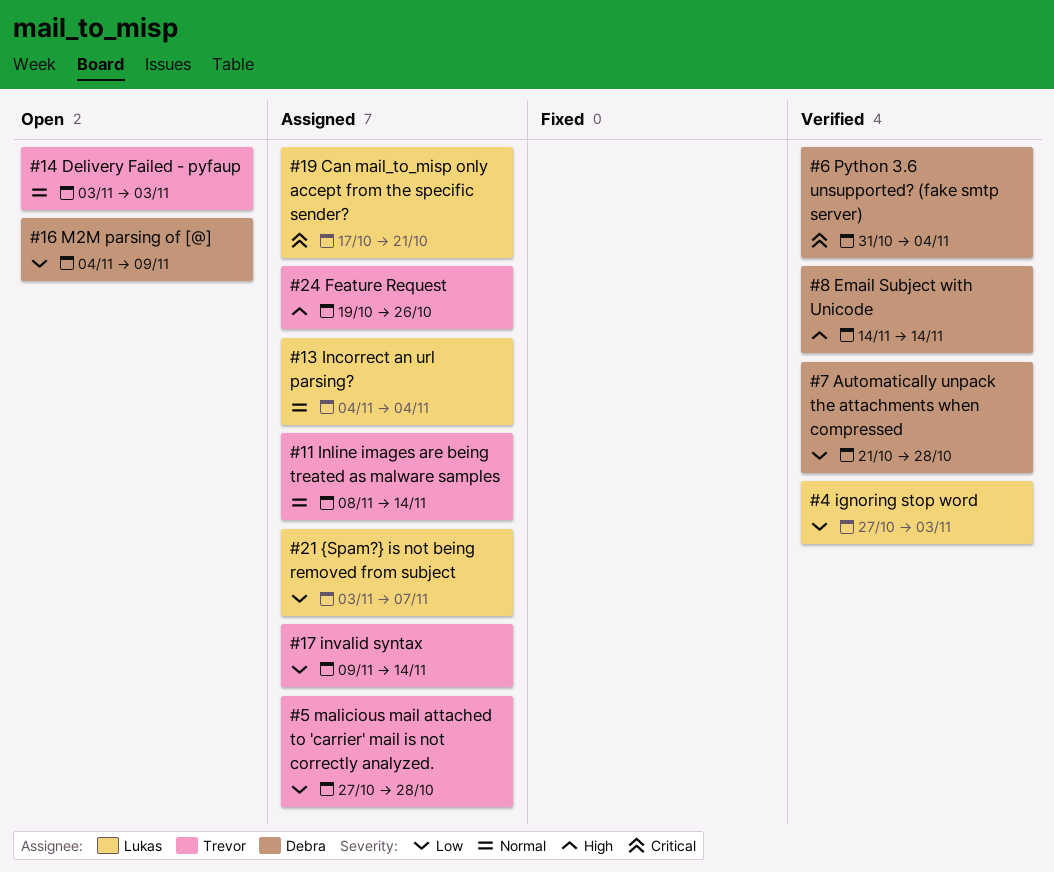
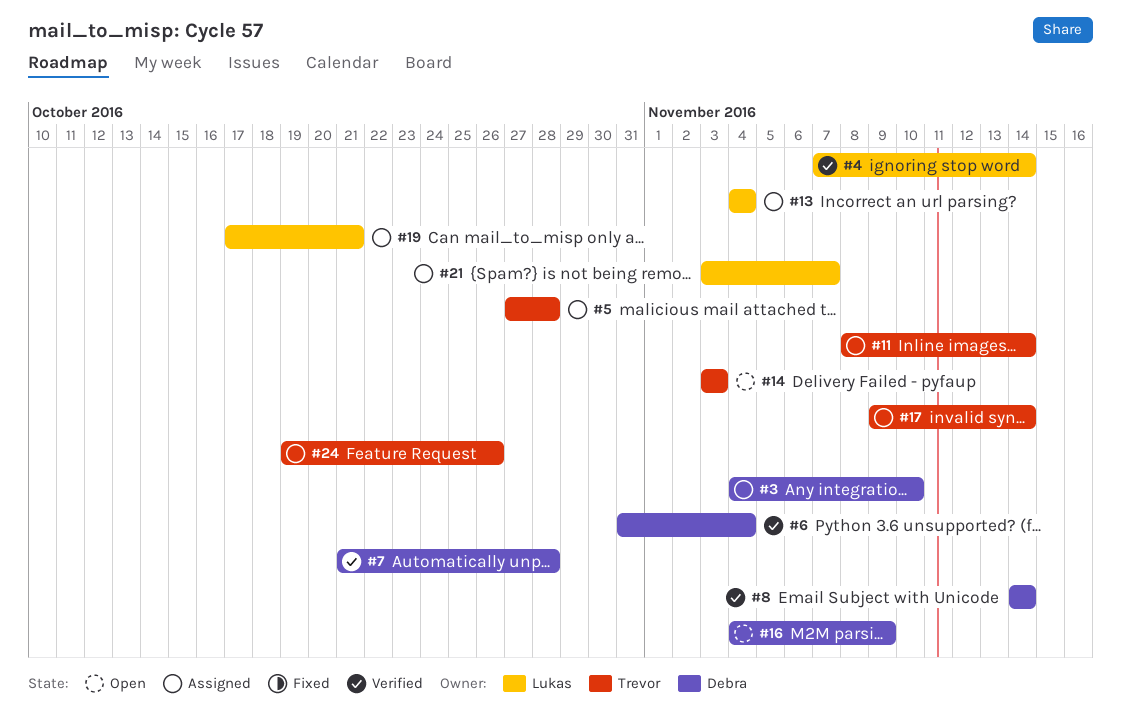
#3: none -> present
#4, start: Oct 27 -> Nov 7
#4, due: Nov 3 -> Nov 14

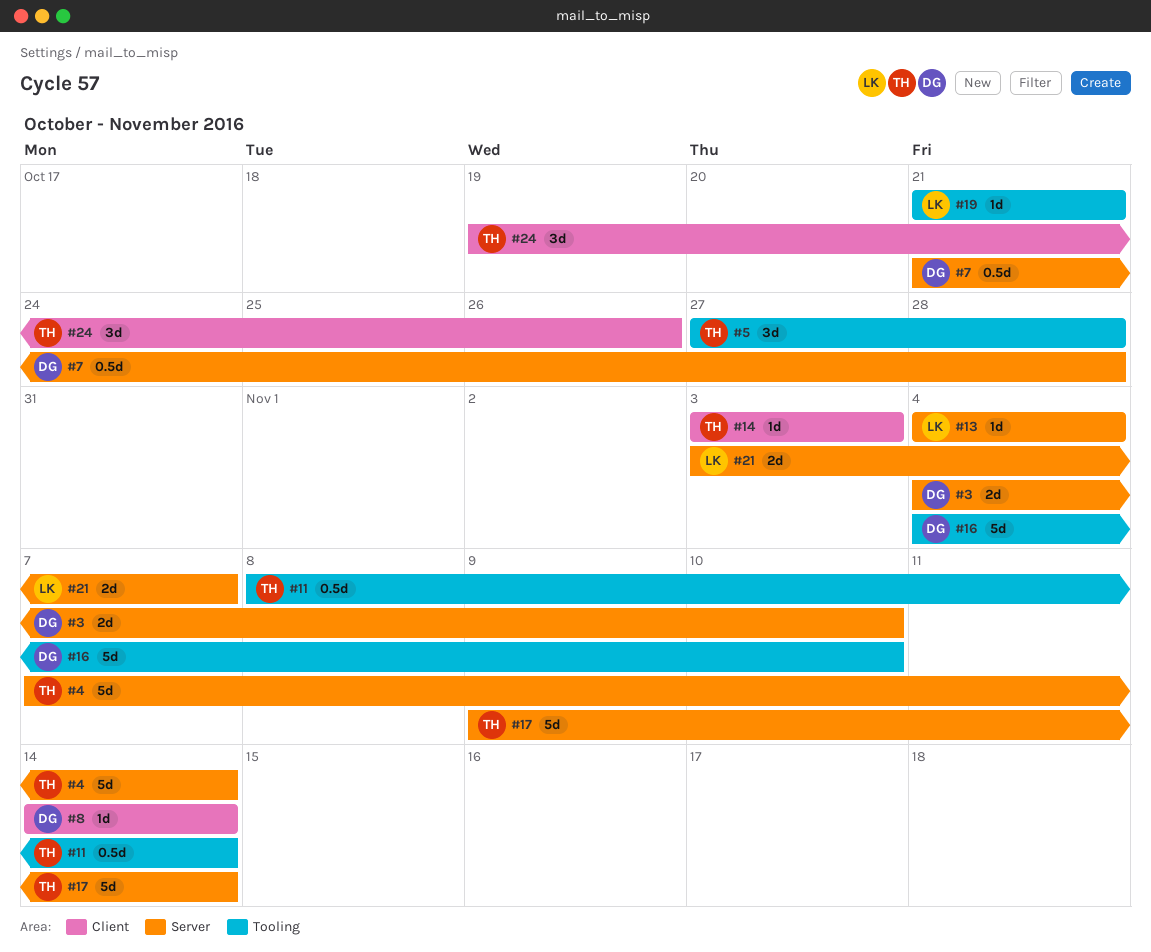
#4, owner: Lukas -> Trevor
#6: present -> none
#16, due: Nov 9 -> Nov 10
#19, start: Oct 17 -> Oct 21

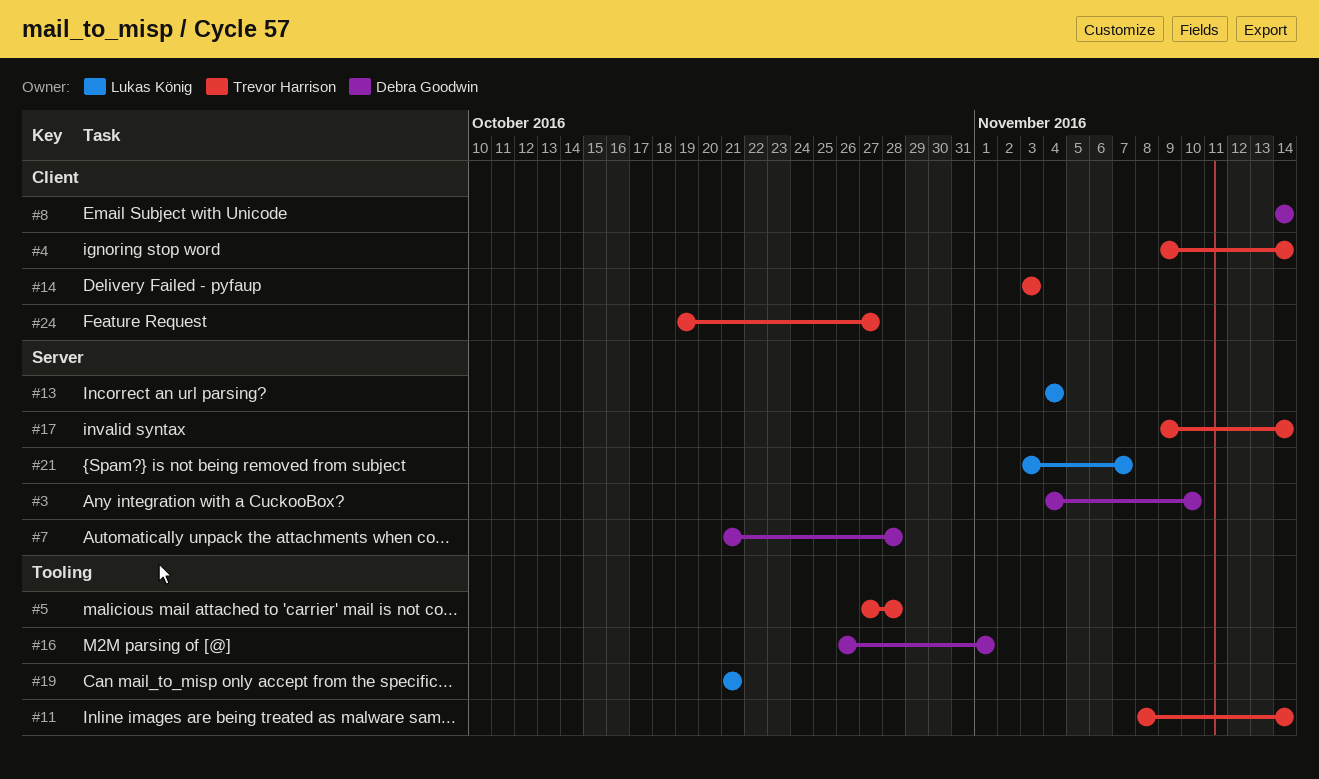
#4, label: Server -> Client
#4, start: Nov 7 -> Nov 9
#16, start: Nov 4 -> Oct 26
#16, due: Nov 10 -> Nov 1
#24, due: Oct 26 -> Oct 27

